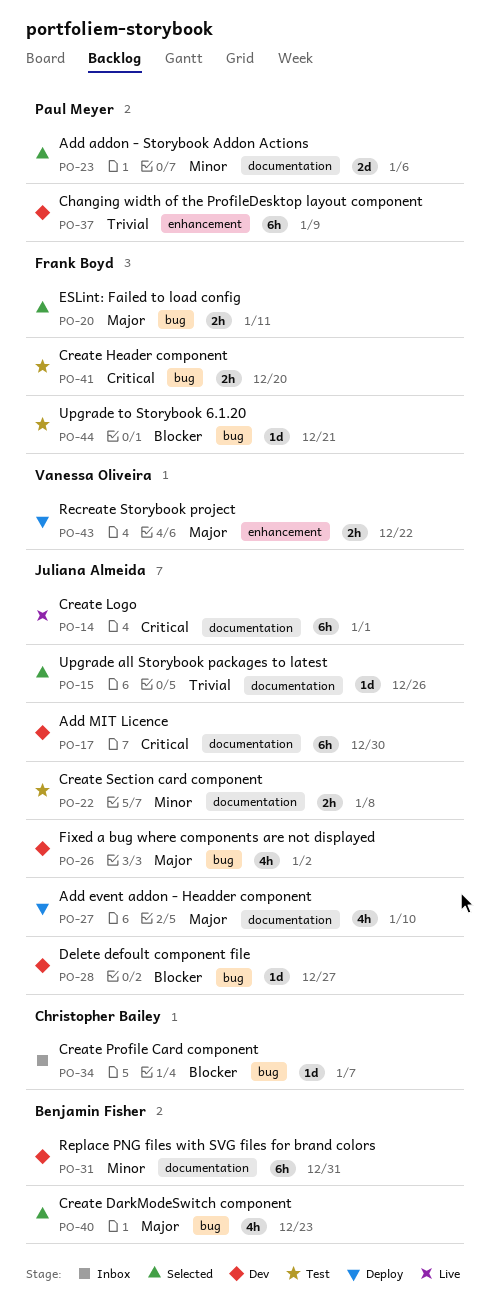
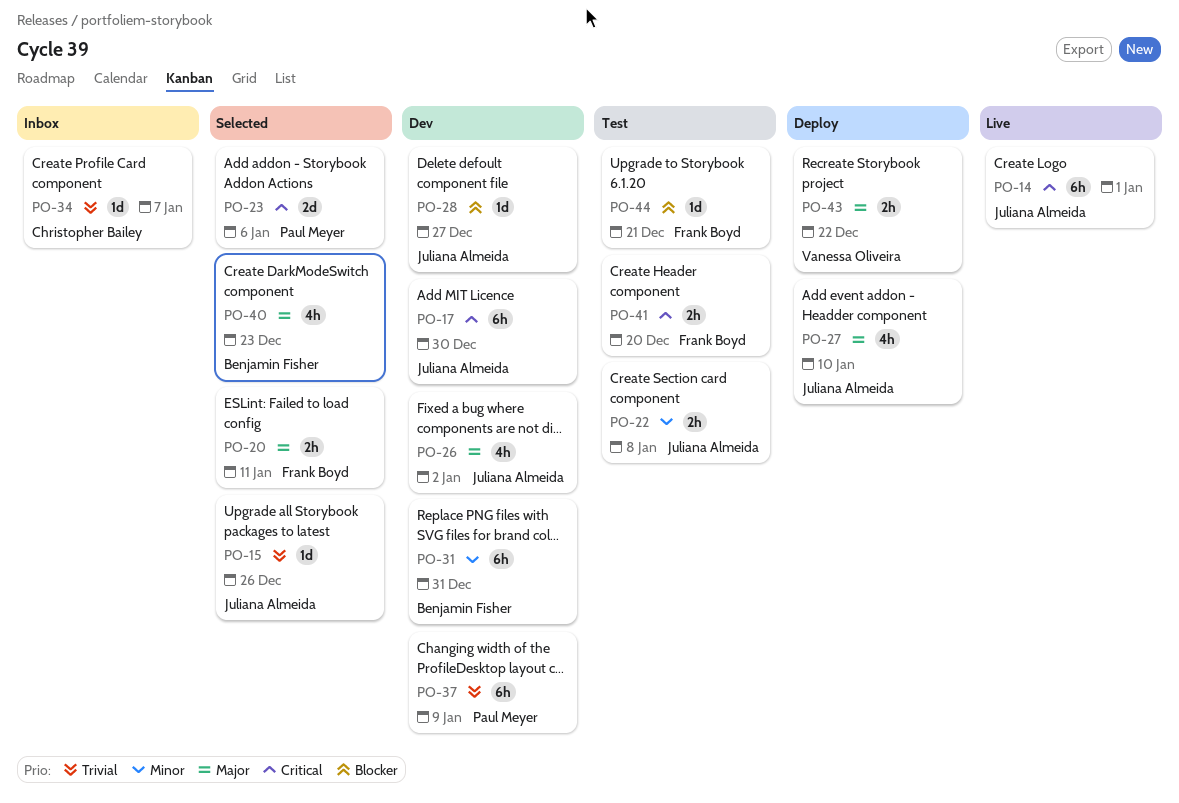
PO-23, priority: Minor -> Critical
PO-34, priority: Blocker -> Trivial

